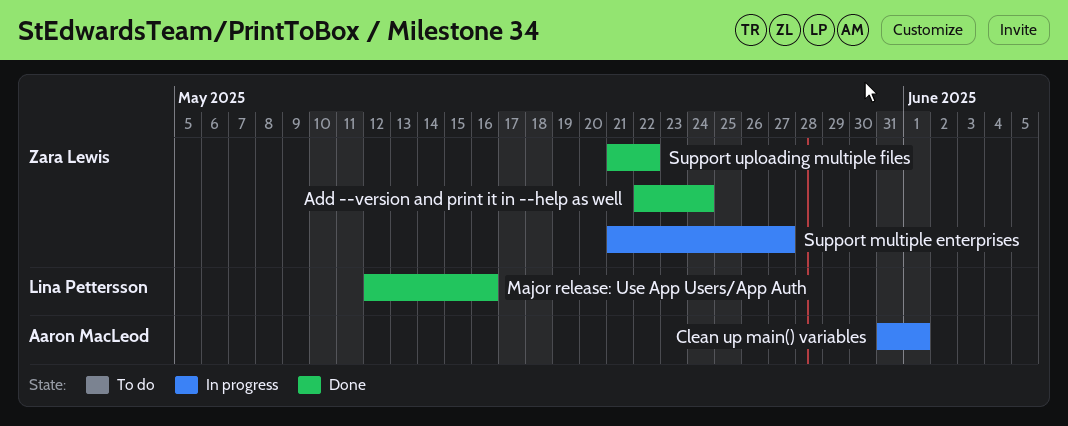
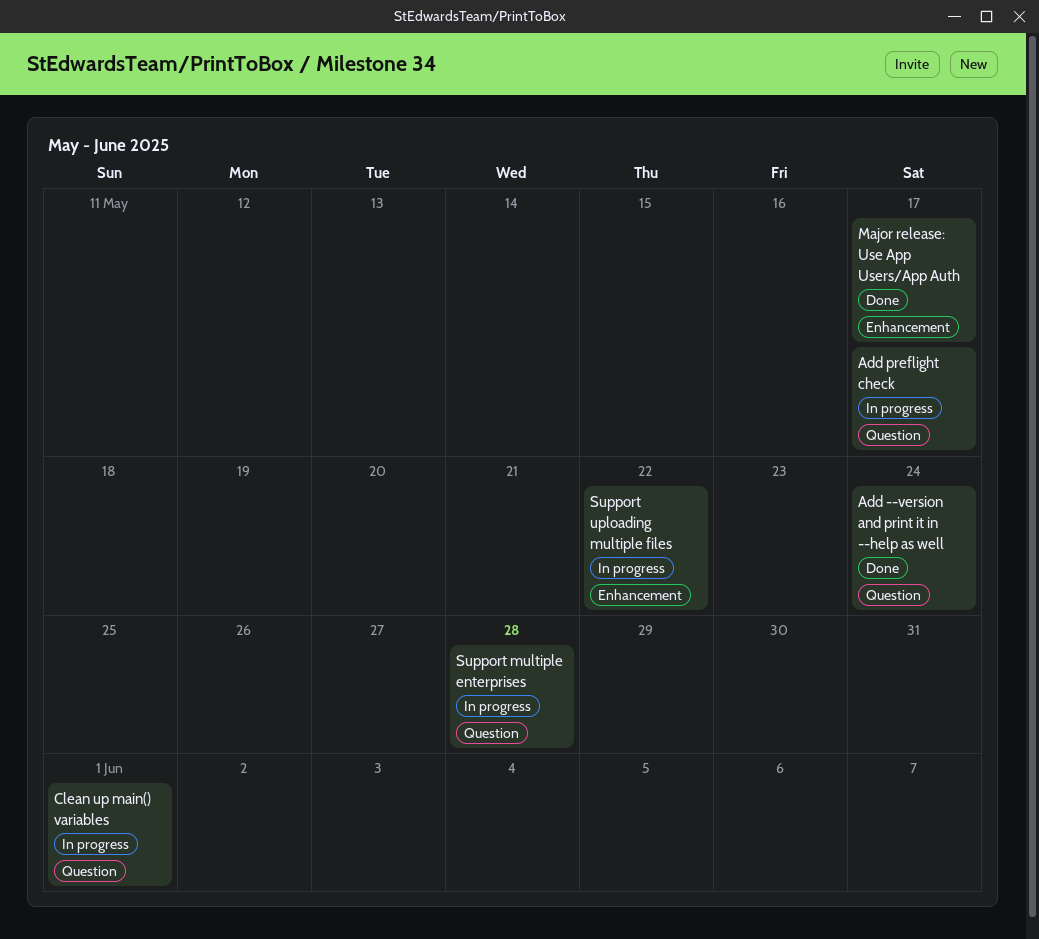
Add preflight check: none -> present
Major release: Use App Users/App Auth, due: May 16 -> May 17
Support multiple enterprises, due: May 27 -> May 28
Support uploading multiple files, status: Done -> In progress

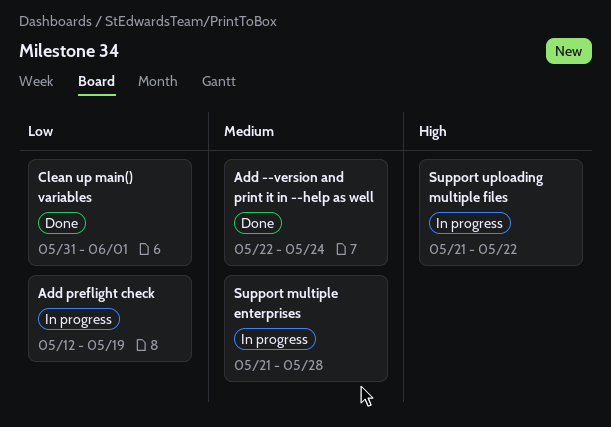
Add preflight check, due: May 17 -> May 19
Clean up main() variables, status: In progress -> Done
Major release: Use App Users/App Auth: present -> none

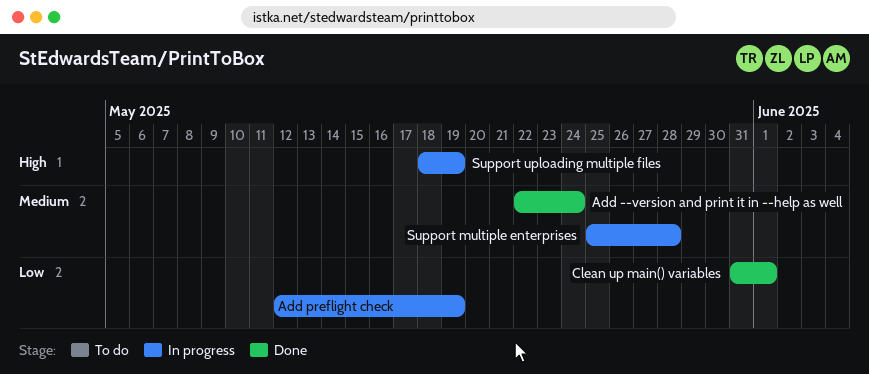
Support multiple enterprises, start: May 21 -> May 25
Support uploading multiple files, start: May 21 -> May 18
Support uploading multiple files, due: May 22 -> May 19

